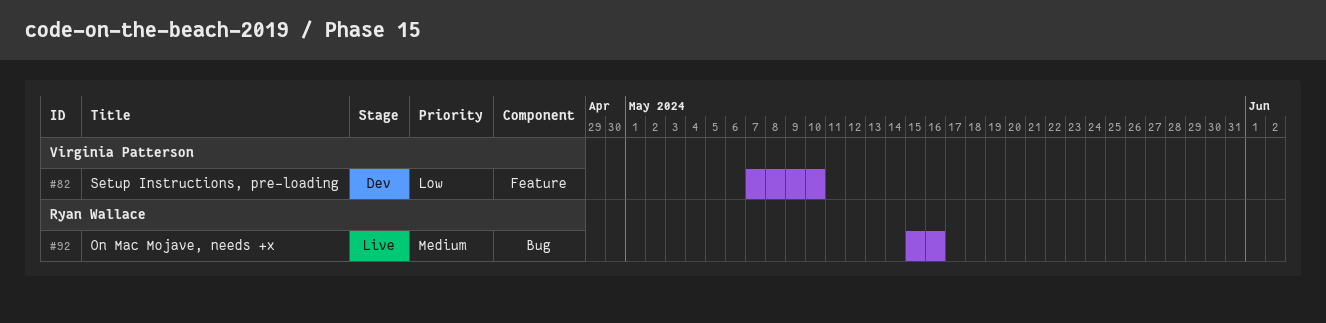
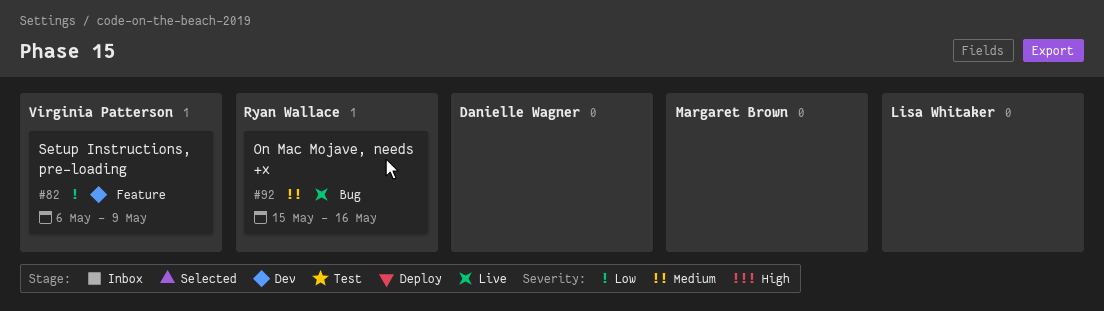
#82, start: May 7 -> May 6
#82, due: May 10 -> May 9

